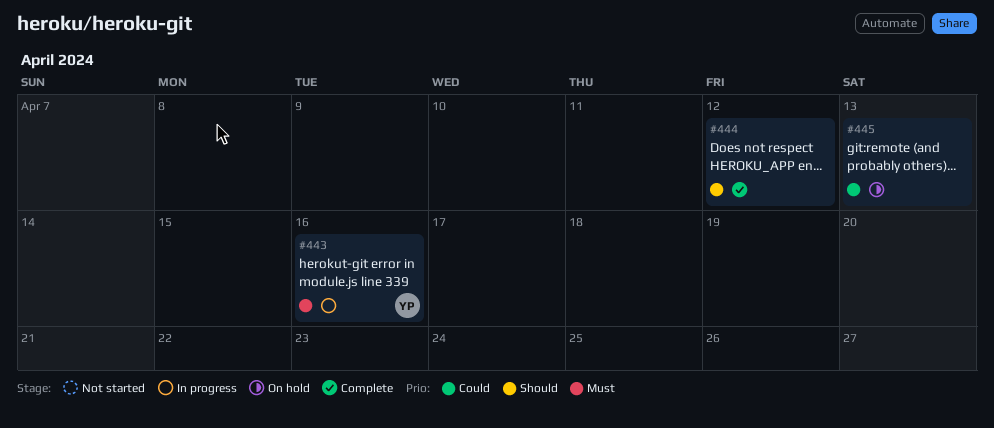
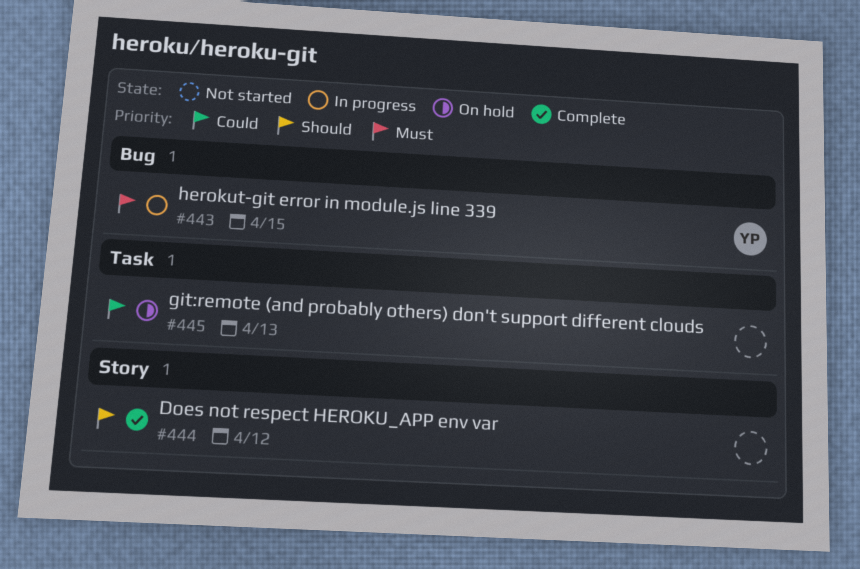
#443, due: Apr 16 -> Apr 15

